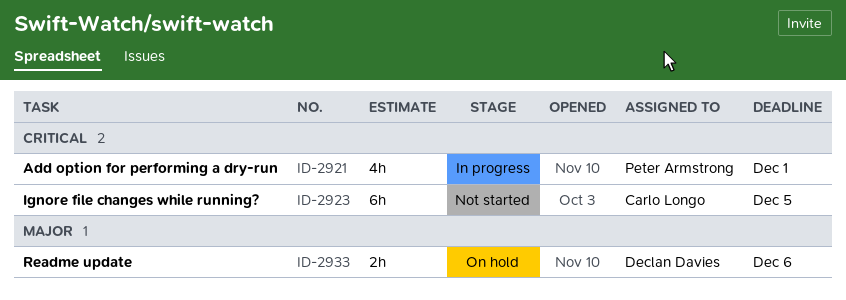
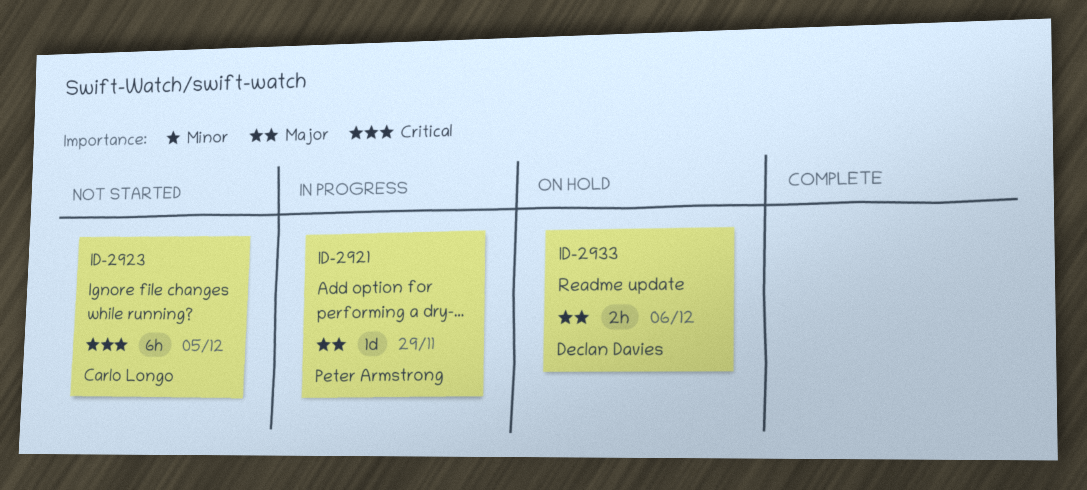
ID-2921, priority: Critical -> Major
ID-2921, estimate: 4h -> 1d
ID-2921, due: Dec 1 -> Nov 29

